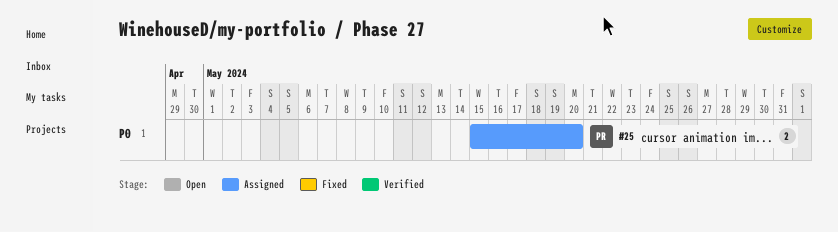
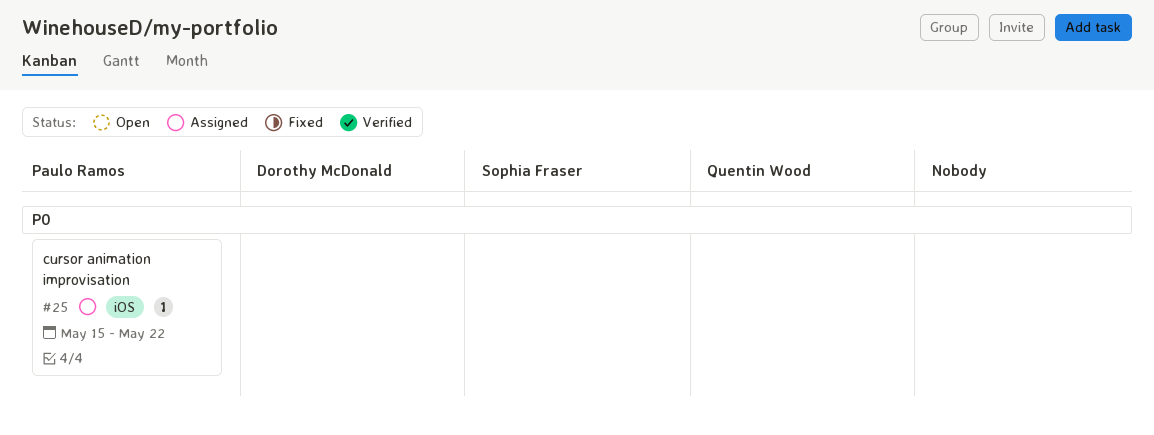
#25, estimate: 2 -> 1
#25, due: May 20 -> May 22

